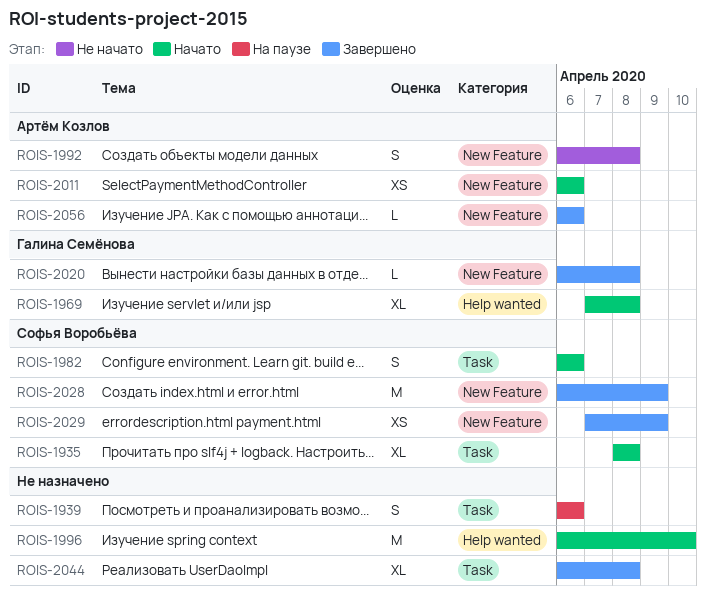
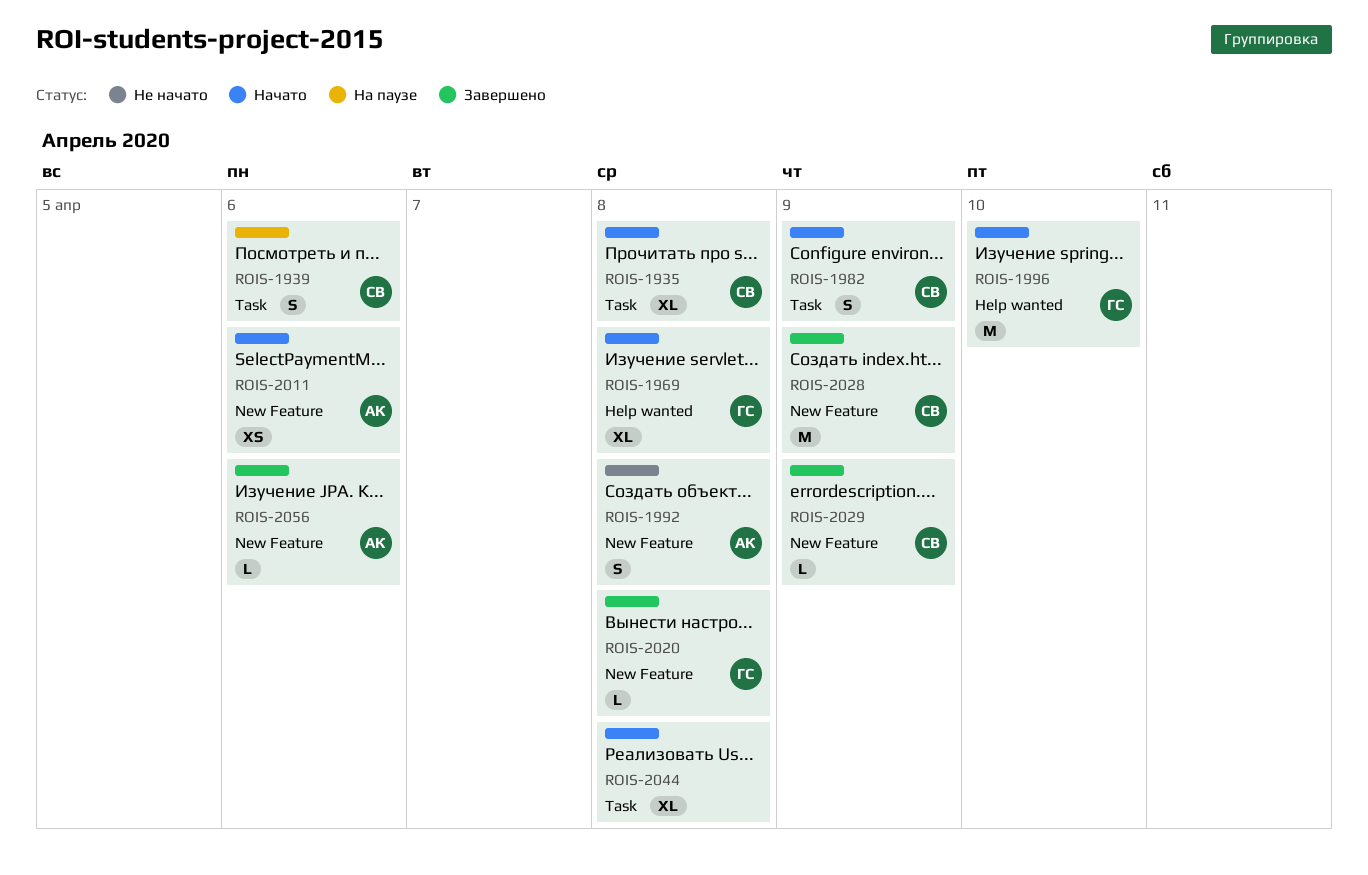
ROIS-1939, owner: none -> Софья Воробьёва
ROIS-1982, due: Apr 6 -> Apr 9
ROIS-1996, owner: none -> Галина Семёнова
ROIS-2029, estimate: XS -> L
ROIS-2044, status: Завершено -> Начато

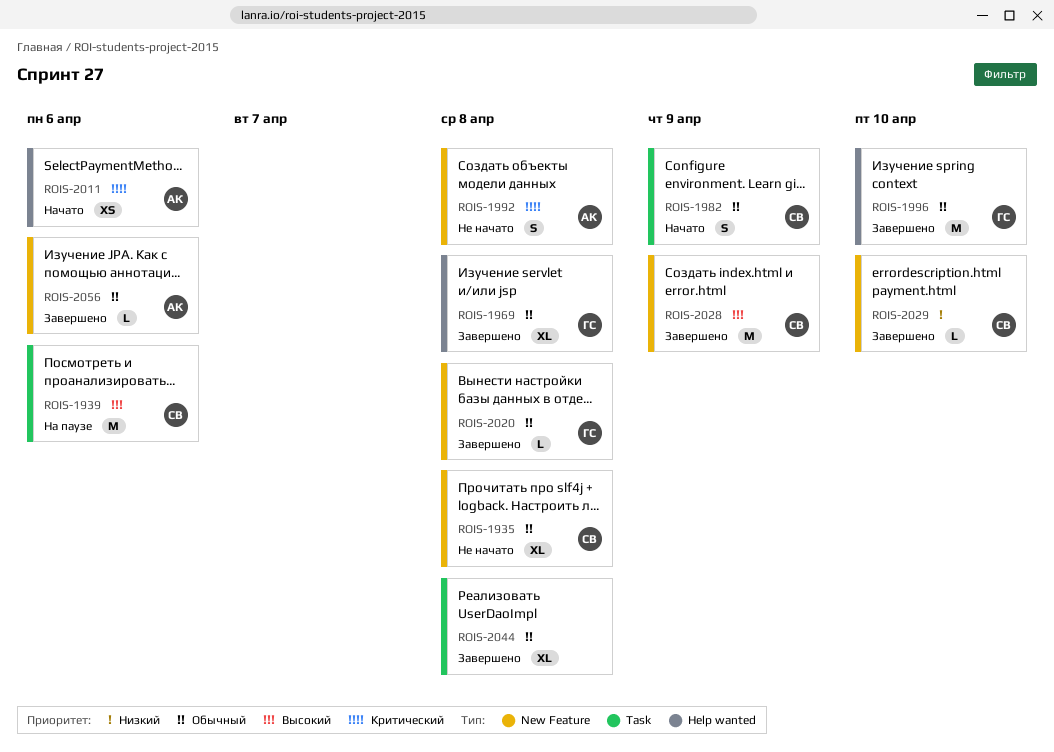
ROIS-1935, status: Начато -> Не начато
ROIS-1935, label: Task -> New Feature
ROIS-1939, estimate: S -> M
ROIS-1969, status: Начато -> Завершено
ROIS-1996, status: Начато -> Завершено
ROIS-2011, label: New Feature -> Help wanted
ROIS-2029, due: Apr 9 -> Apr 10
ROIS-2044, status: Начато -> Завершено

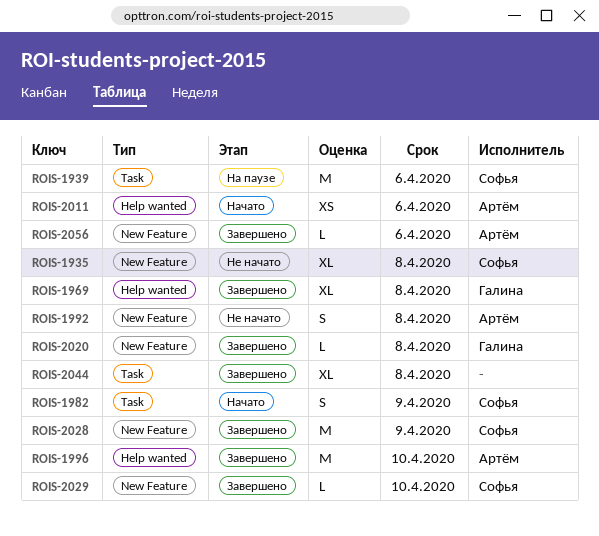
ROIS-1996, owner: Галина -> Артём

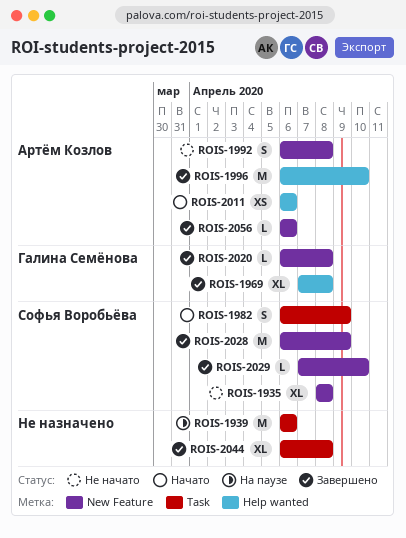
ROIS-1939, owner: Софья Воробьёва -> none

